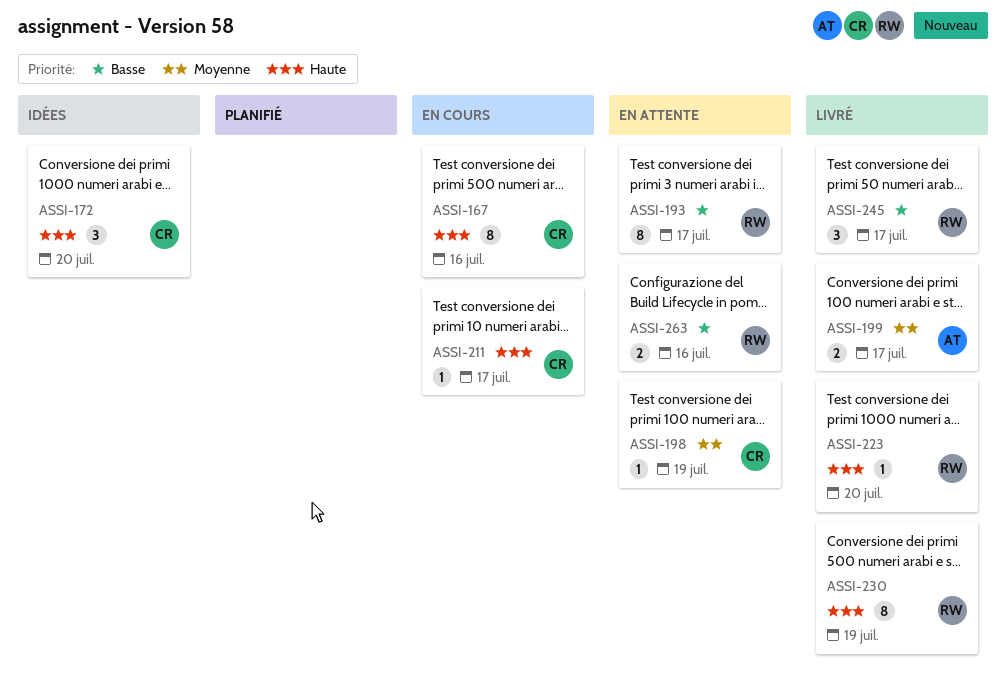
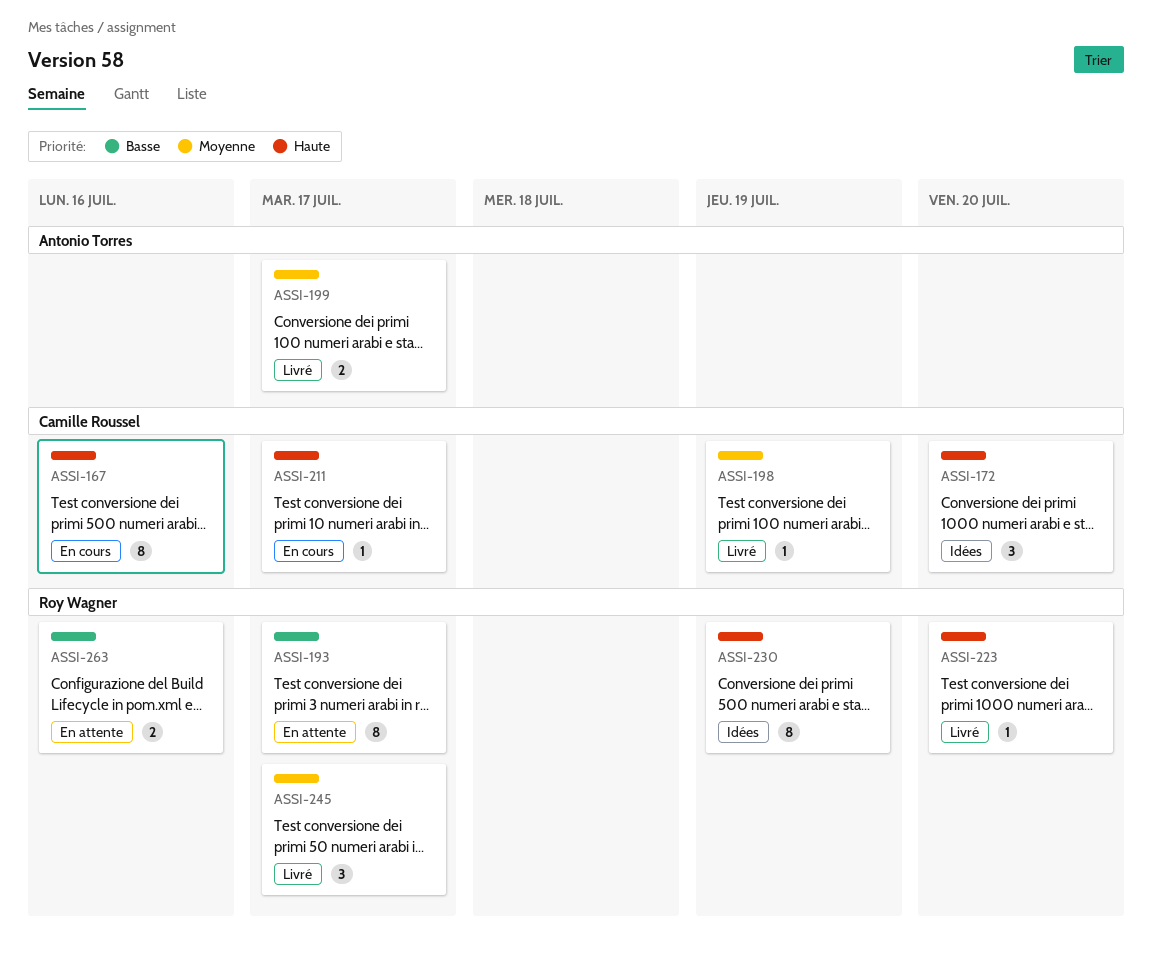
ASSI-198, status: En attente -> Livré
ASSI-230, status: Livré -> Idées
ASSI-245, priority: Basse -> Moyenne

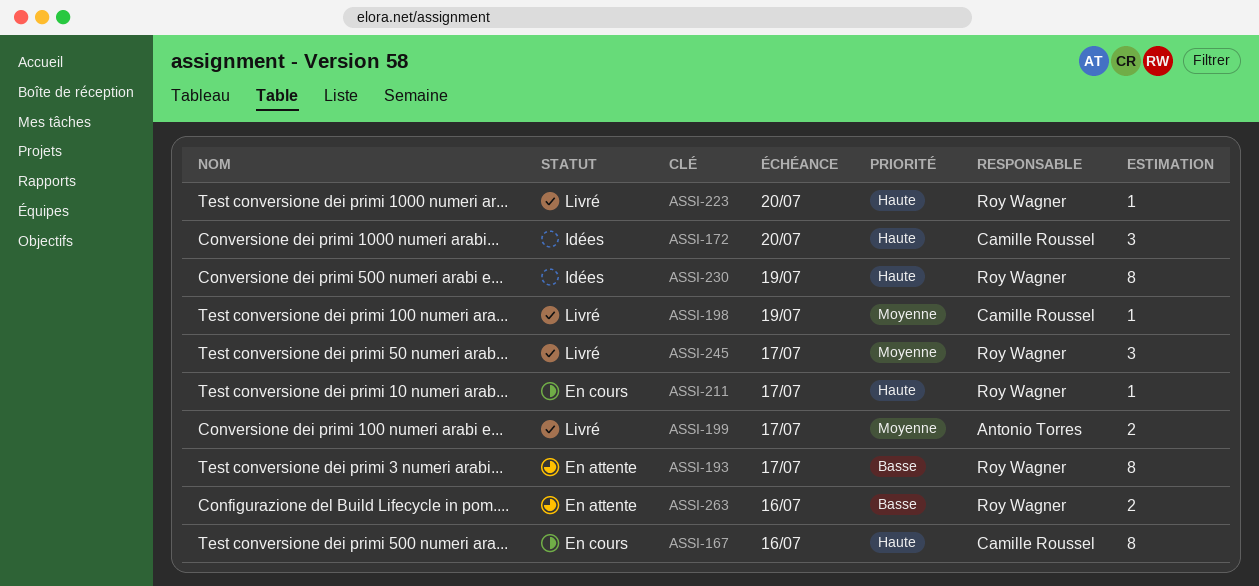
ASSI-211, owner: Camille Roussel -> Roy Wagner

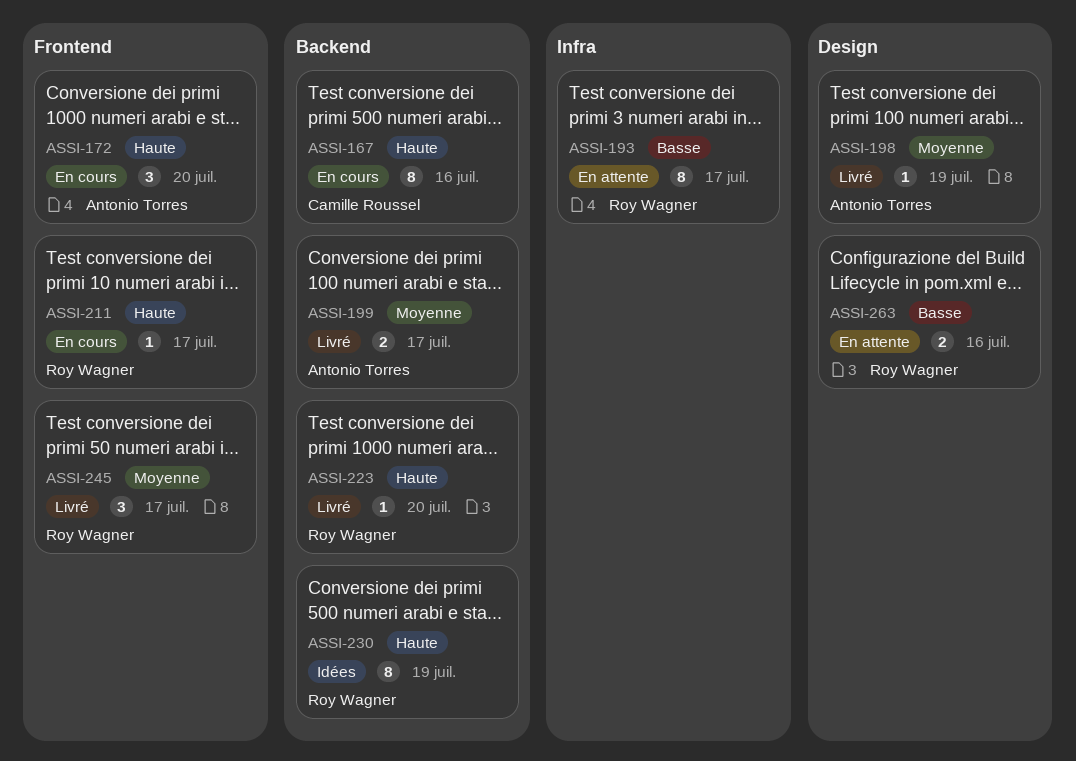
ASSI-172, status: Idées -> En cours
ASSI-172, owner: Camille Roussel -> Antonio Torres
ASSI-198, owner: Camille Roussel -> Antonio Torres

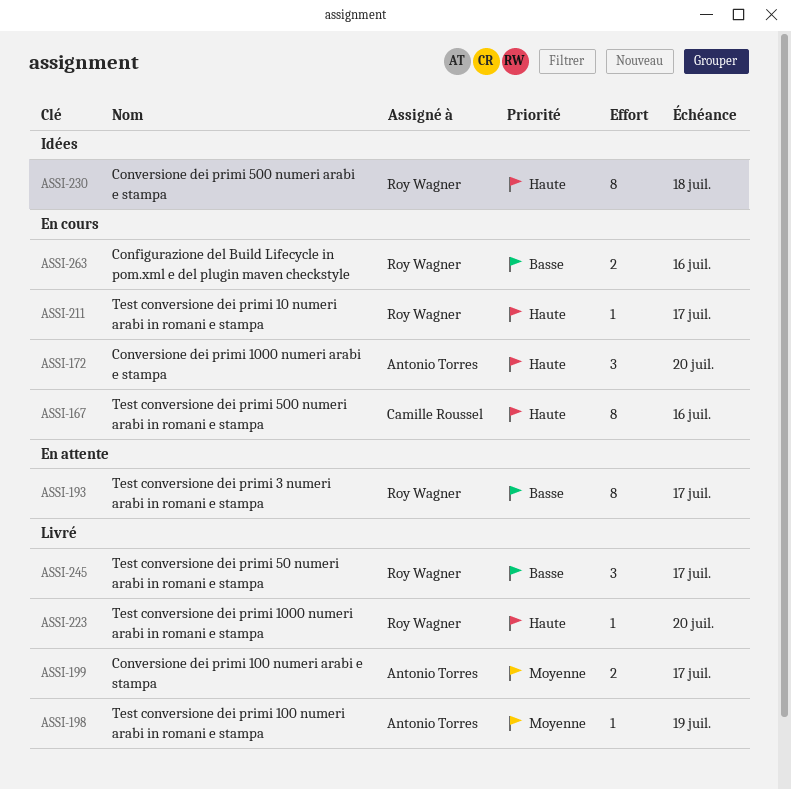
ASSI-230, due: Jul 19 -> Jul 18
ASSI-245, priority: Moyenne -> Basse
ASSI-263, status: En attente -> En cours

